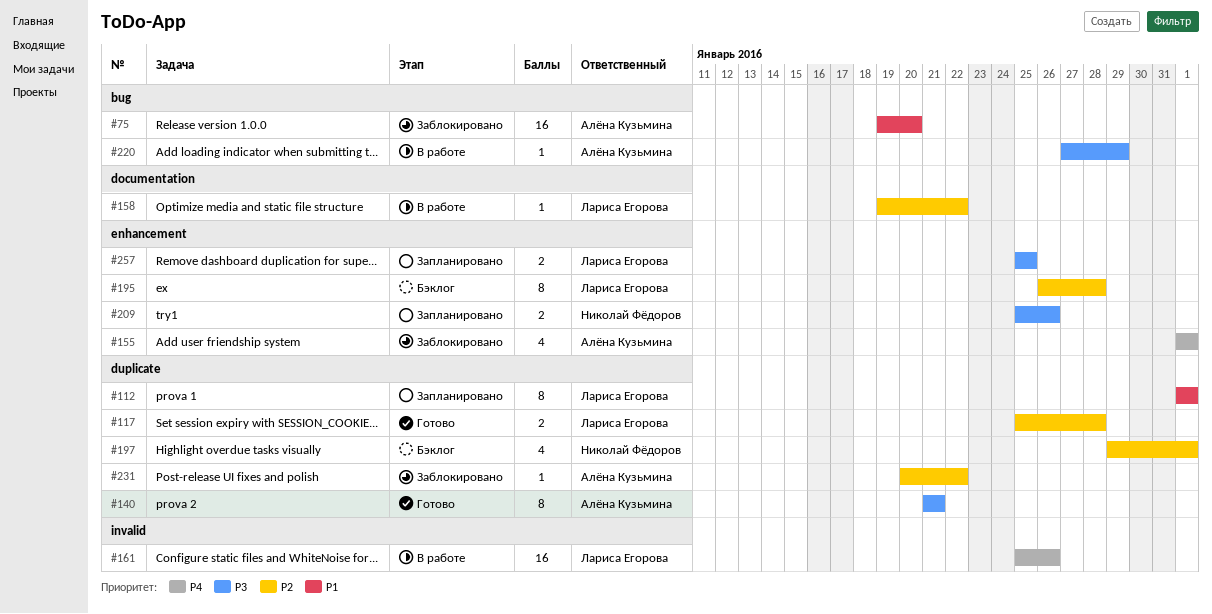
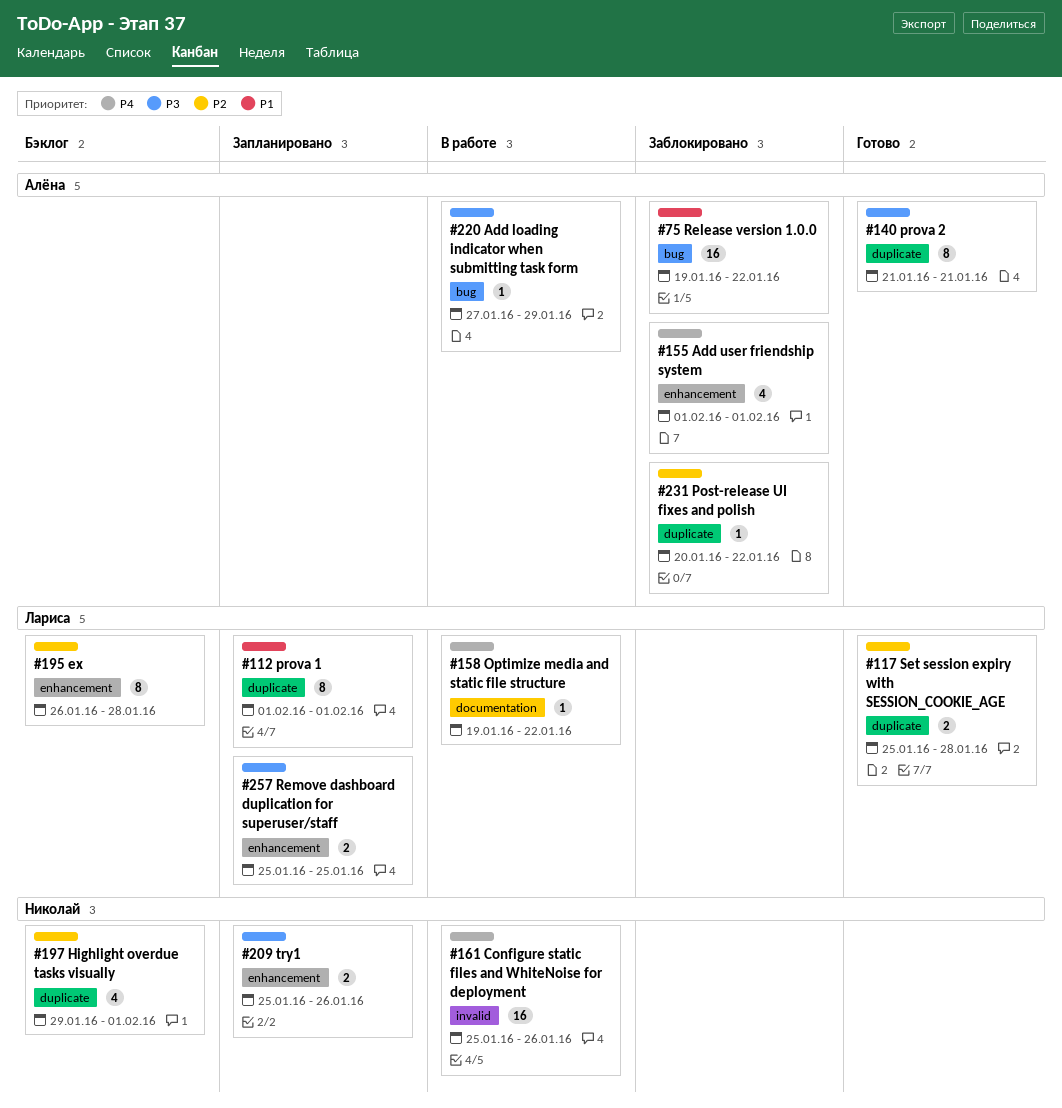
#75, due: Jan 20 -> Jan 22
#158, priority: P2 -> P4
#161, owner: Лариса Егорова -> Николай Фёдоров

